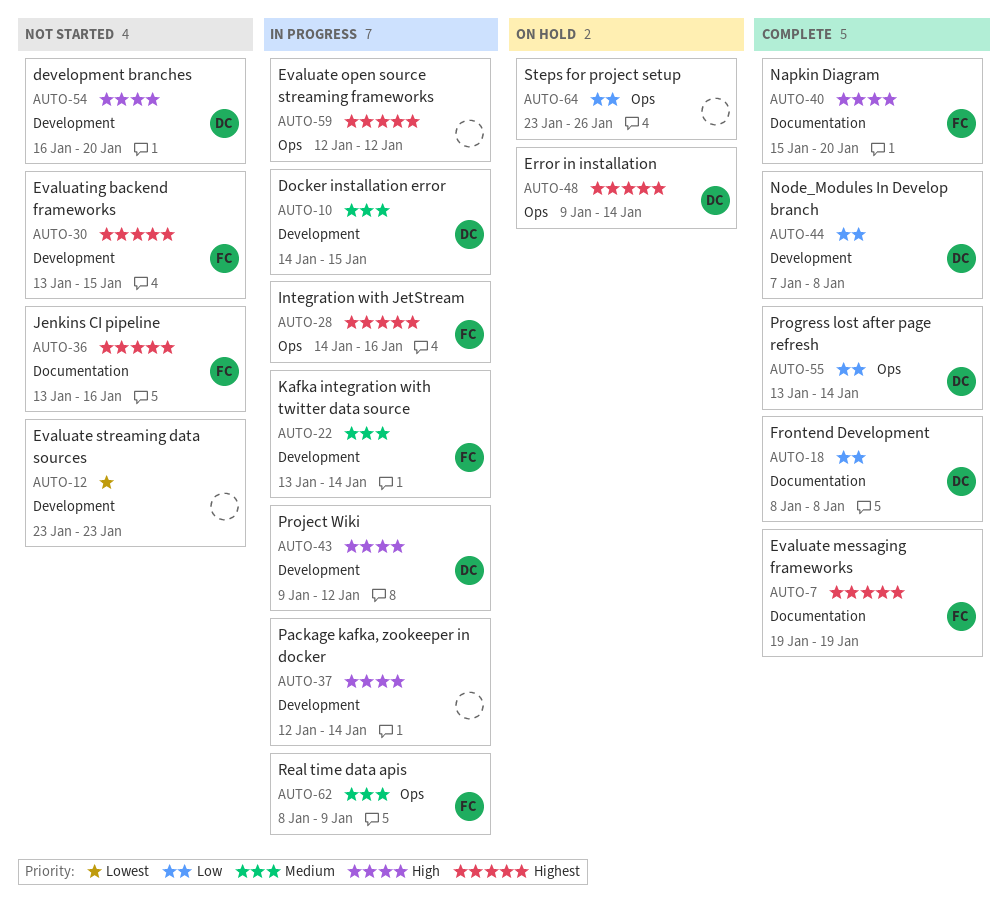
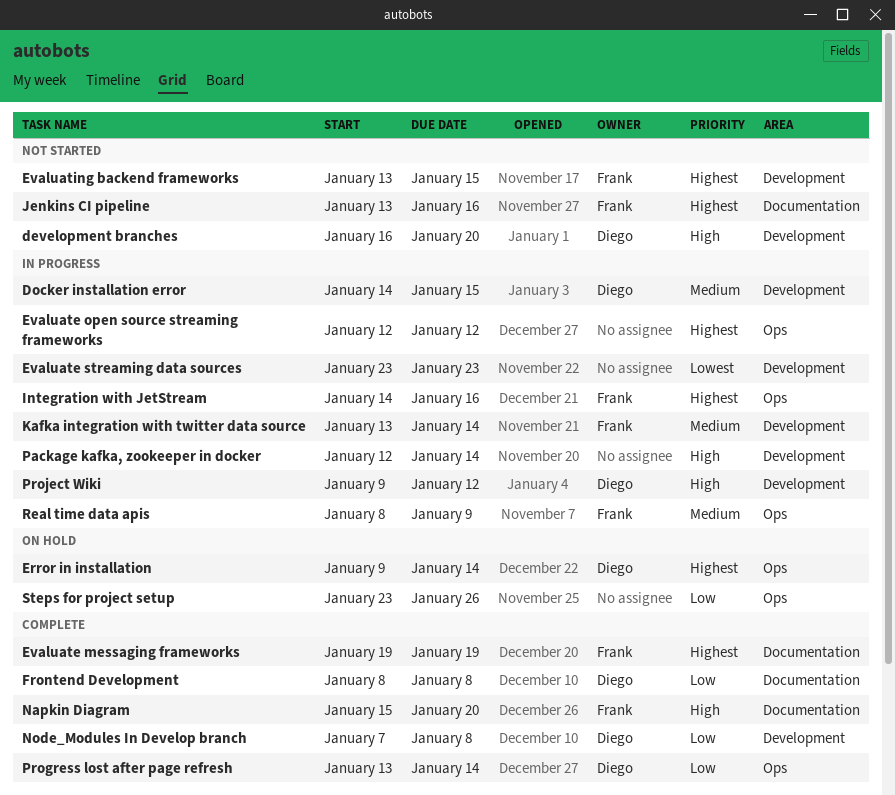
Evaluate streaming data sources, status: Not started -> In progress

